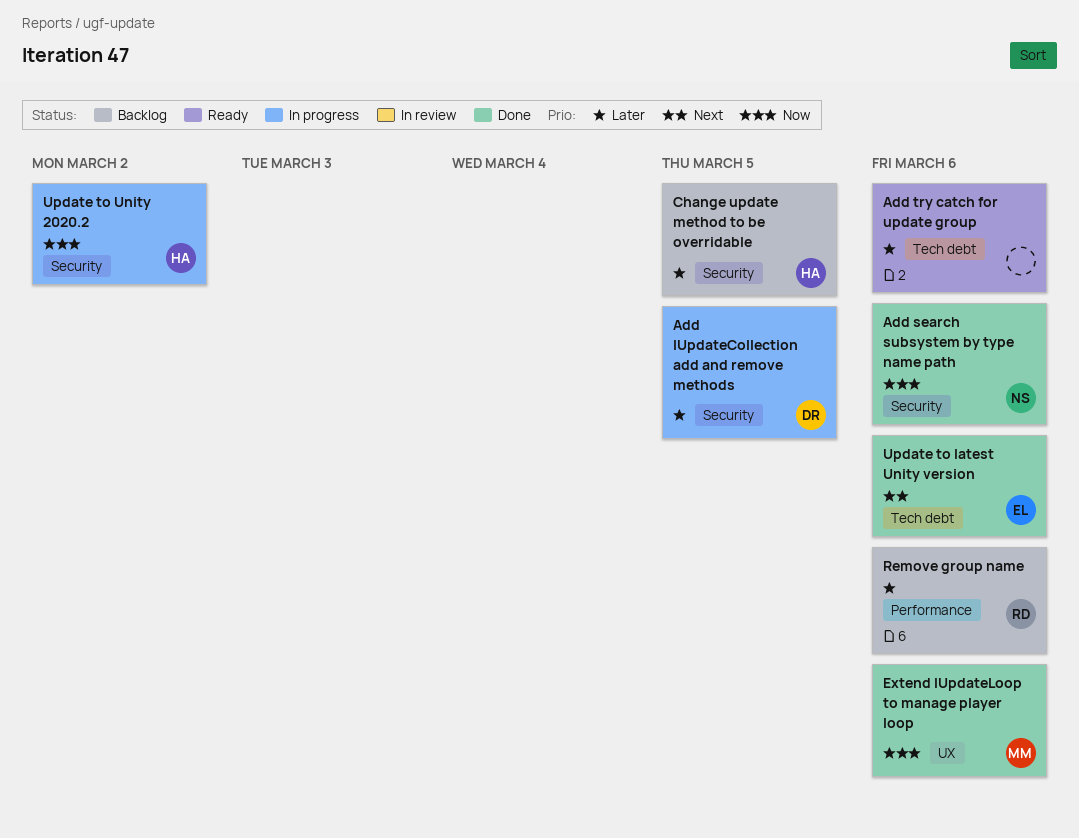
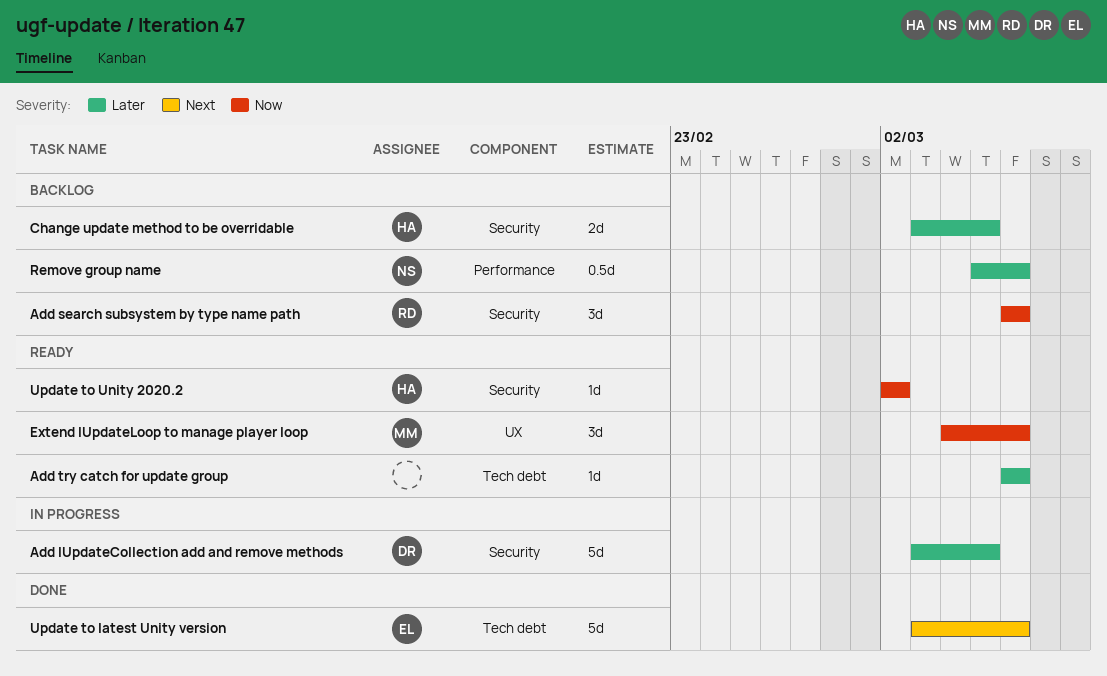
Add search subsystem by type name path, status: Done -> Backlog
Add search subsystem by type name path, owner: NS -> RD
Extend IUpdateLoop to manage player loop, status: Done -> Ready
Remove group name, owner: RD -> NS
Update to Unity 2020.2, status: In progress -> Ready

